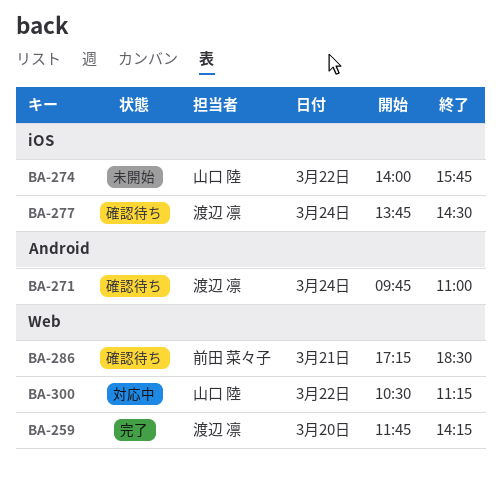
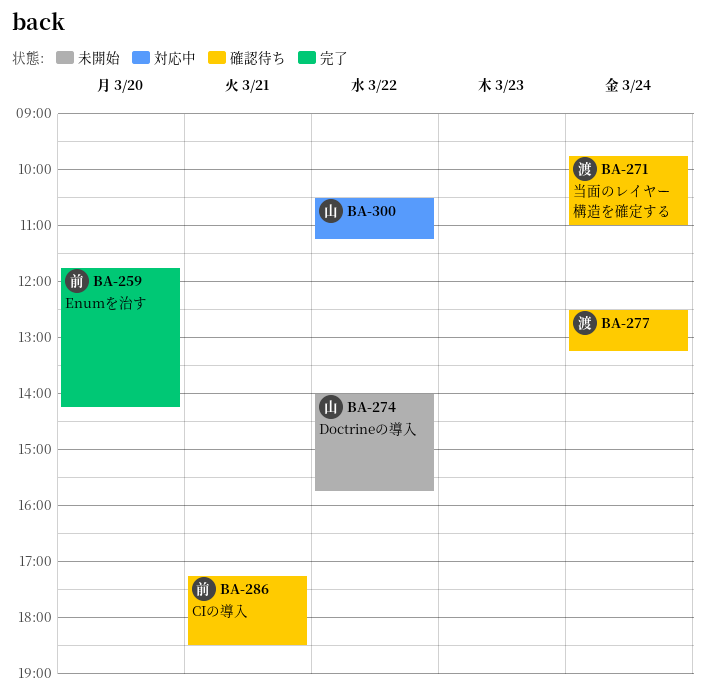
BA-259, owner: 渡辺 凛 -> 前田 菜々子
BA-277, begins: 13:45 -> 12:30
BA-277, ends: 14:30 -> 13:15

